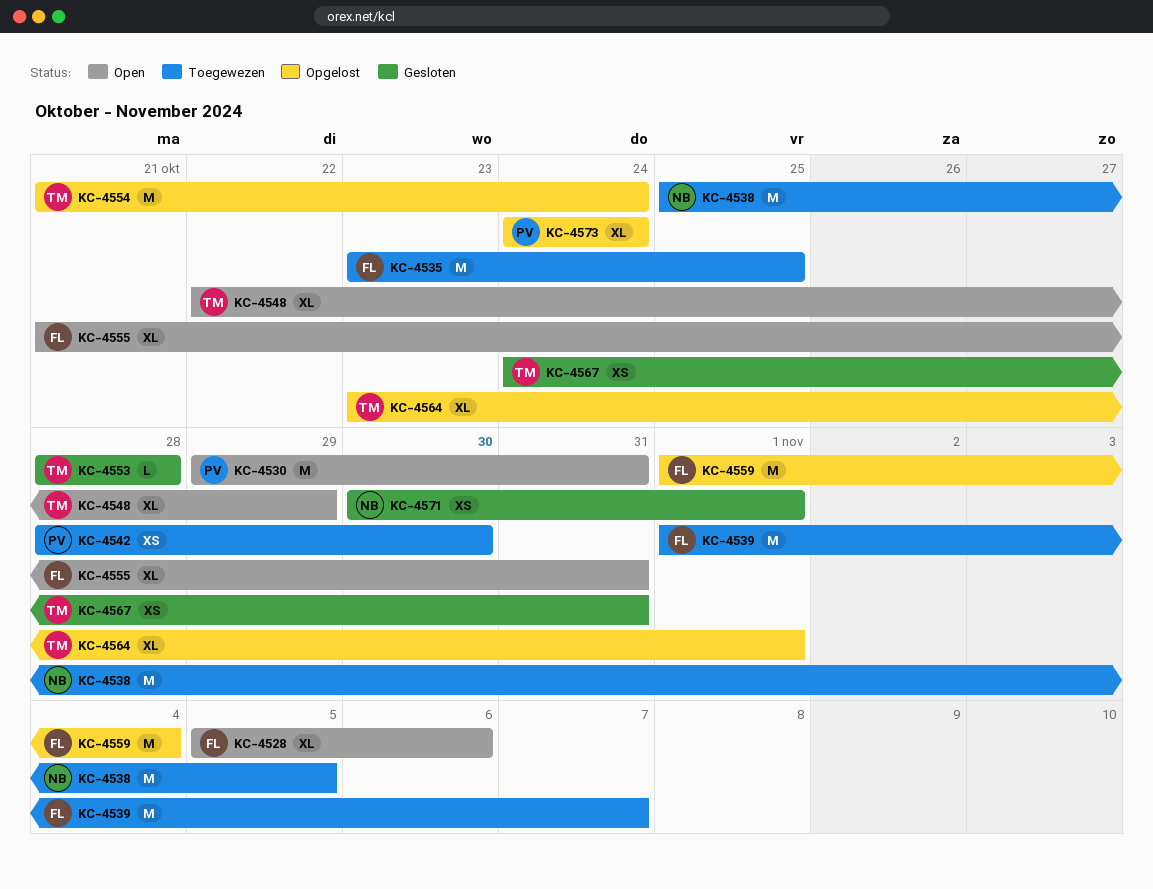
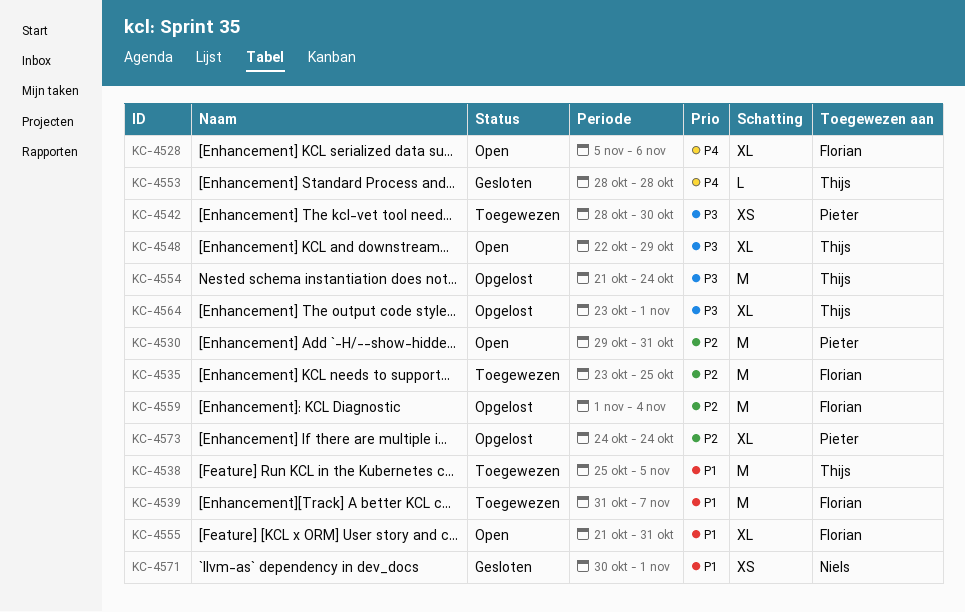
KC-4538, owner: Niels -> Thijs
KC-4539, start: Nov 1 -> Oct 31
KC-4567: present -> none

